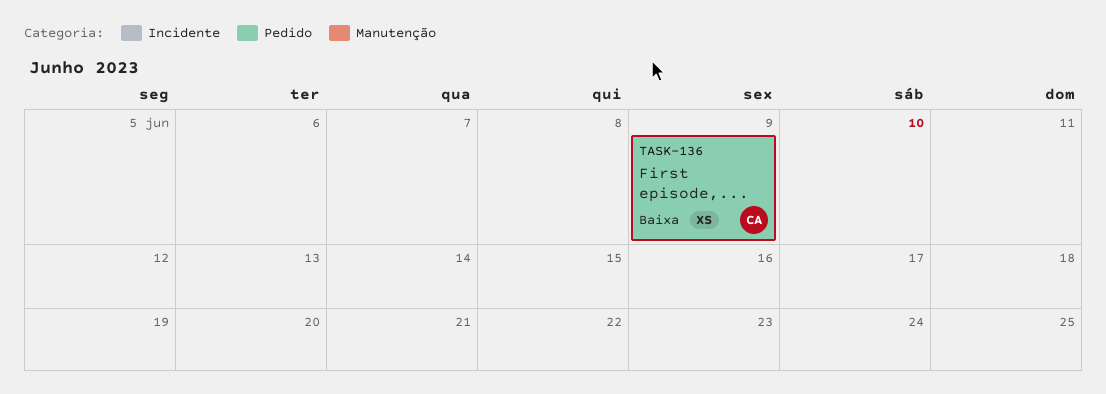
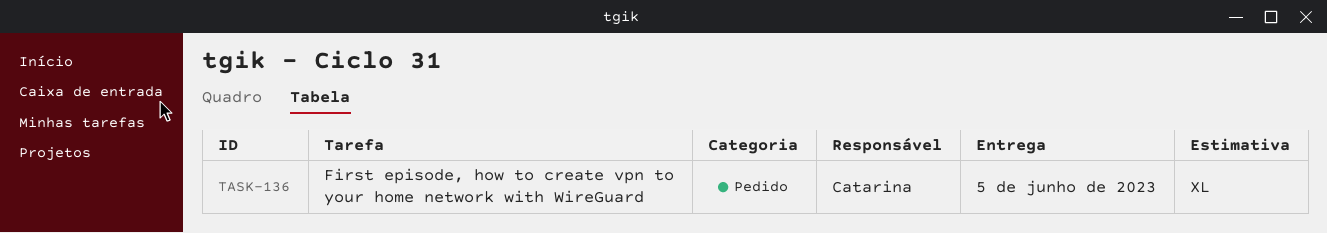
TASK-136, estimate: XS -> XL
TASK-136, due: Jun 9 -> Jun 5

